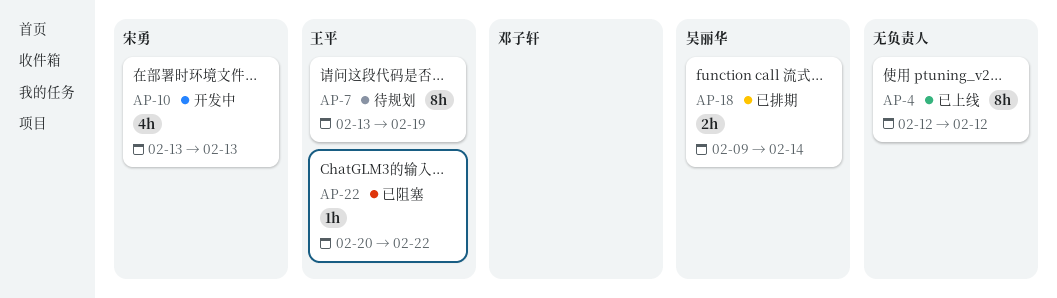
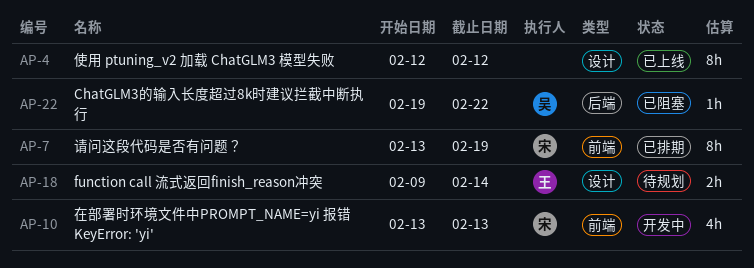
AP-7, status: 待规划 -> 已排期
AP-7, owner: 王平 -> 宋勇
AP-18, status: 已排期 -> 待规划
AP-18, owner: 吴丽华 -> 王平
AP-22, owner: 王平 -> 吴丽华
AP-22, start: Feb 20 -> Feb 19

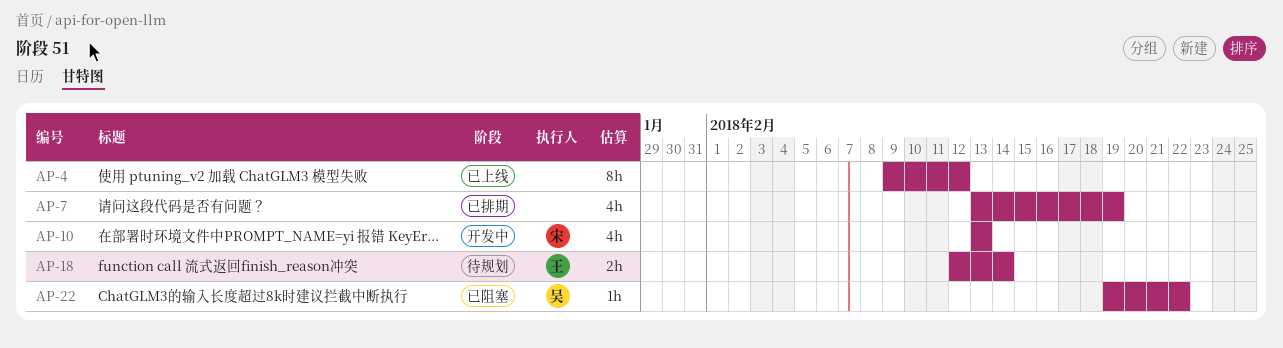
AP-4, start: Feb 12 -> Feb 9
AP-7, owner: 宋 -> none
AP-7, estimate: 8h -> 4h
AP-18, start: Feb 9 -> Feb 12

